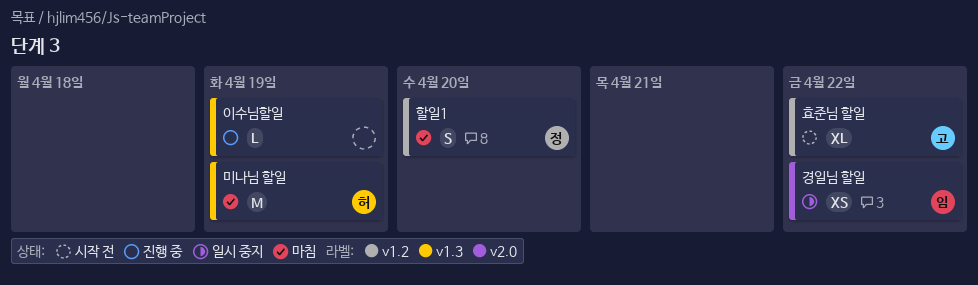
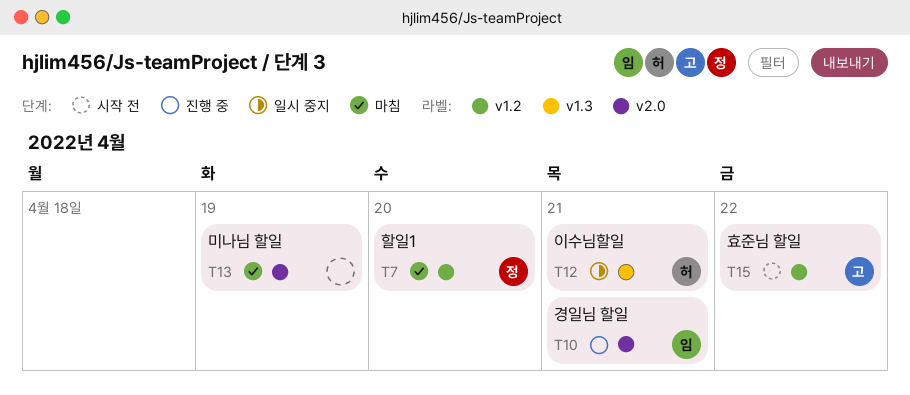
경일님 할일, status: 일시 중지 -> 진행 중
경일님 할일, due: Apr 22 -> Apr 21
미나님 할일, owner: 허 -> none
미나님 할일, label: v1.3 -> v2.0
이수님할일, status: 진행 중 -> 일시 중지
이수님할일, owner: none -> 허
이수님할일, due: Apr 19 -> Apr 21

